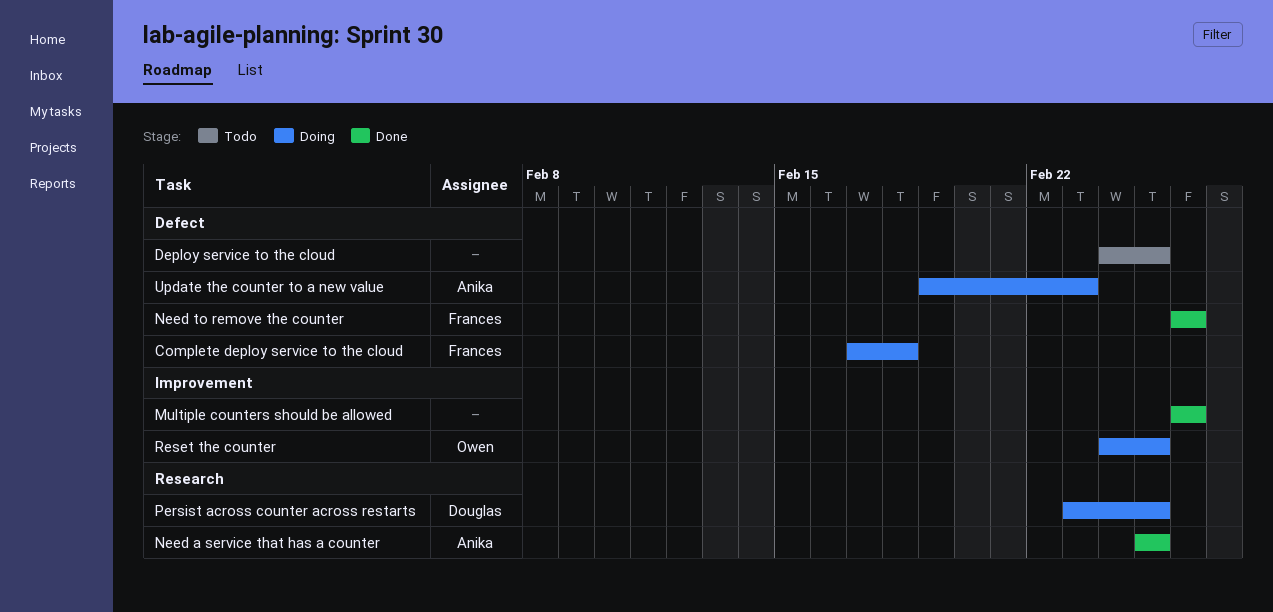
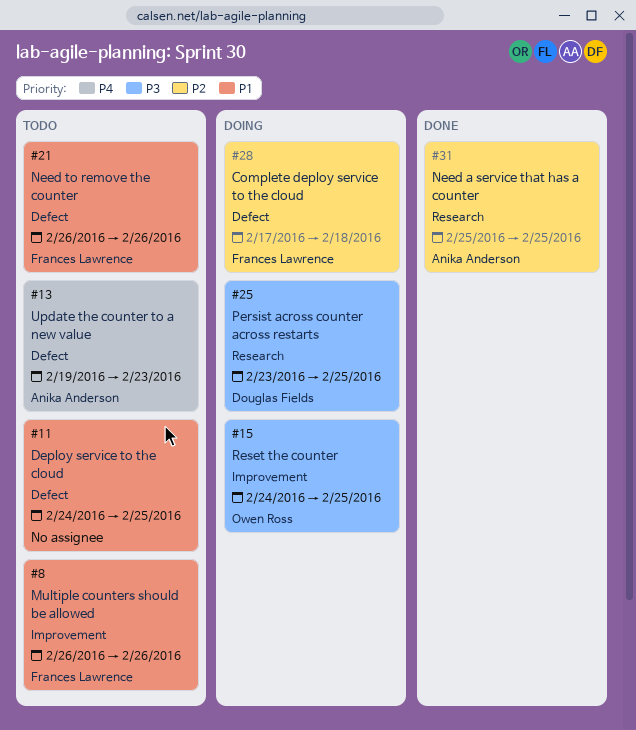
Multiple counters should be allowed, status: Done -> Todo
Multiple counters should be allowed, owner: none -> Frances Lawrence
Need to remove the counter, status: Done -> Todo
Update the counter to a new value, status: Doing -> Todo

